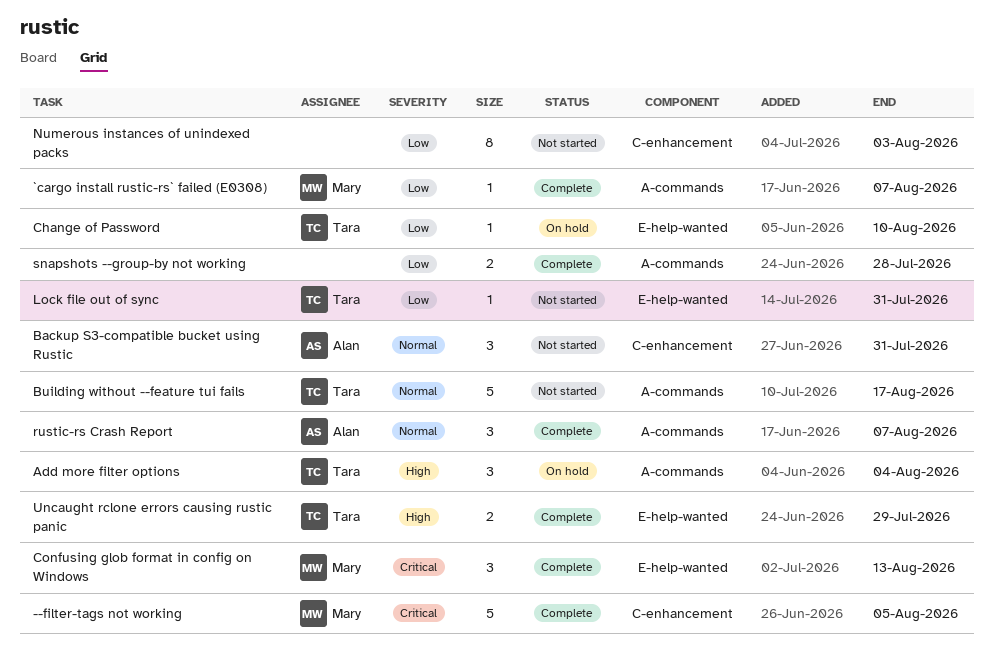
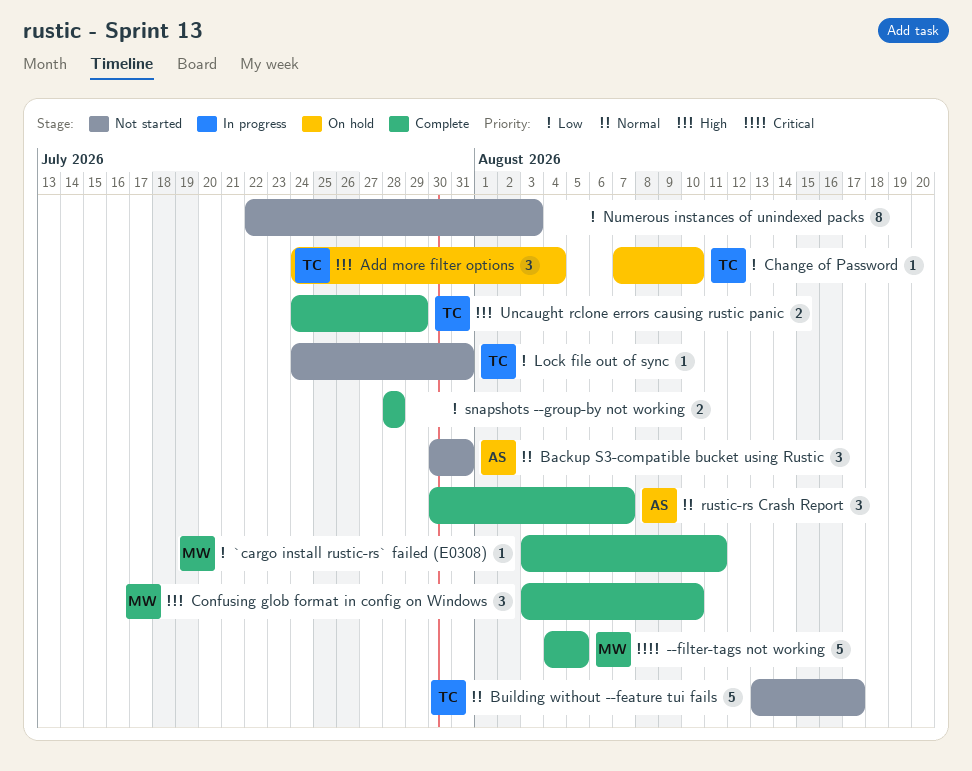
`cargo install rustic-rs` failed (E0308), due: Aug 7 -> Aug 11
Confusing glob format in config on Windows, priority: Critical -> High
Confusing glob format in config on Windows, due: Aug 13 -> Aug 10

